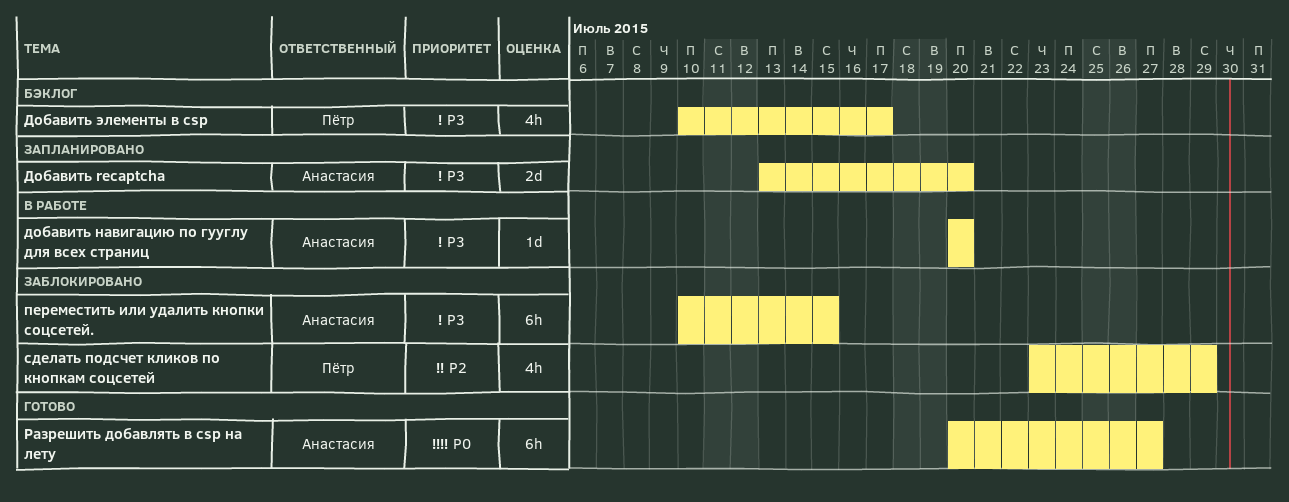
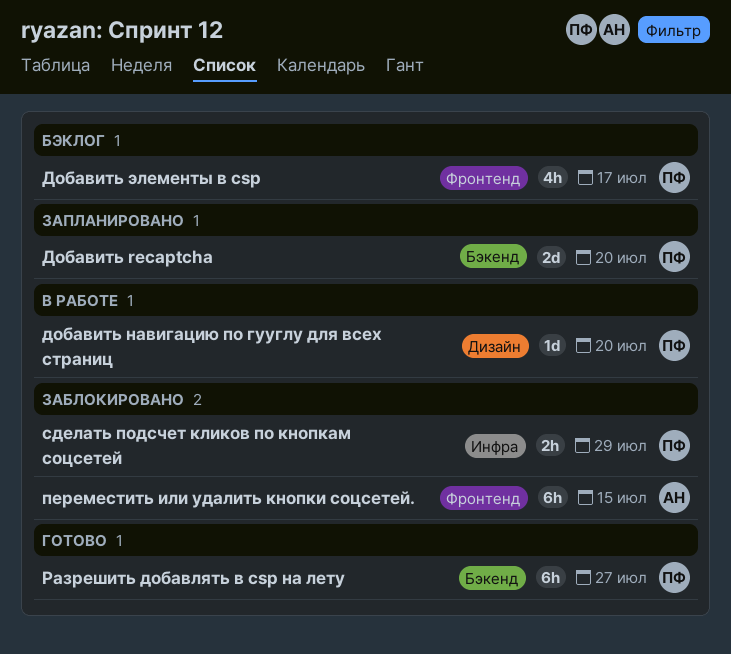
Добавить recaptcha, owner: Анастасия -> Пётр
добавить навигацию по гууглу для всех страниц, owner: Анастасия -> Пётр
Разрешить добавлять в csp на лету, owner: Анастасия -> Пётр
сделать подсчет кликов по кнопкам соцсетей, estimate: 4h -> 2h

